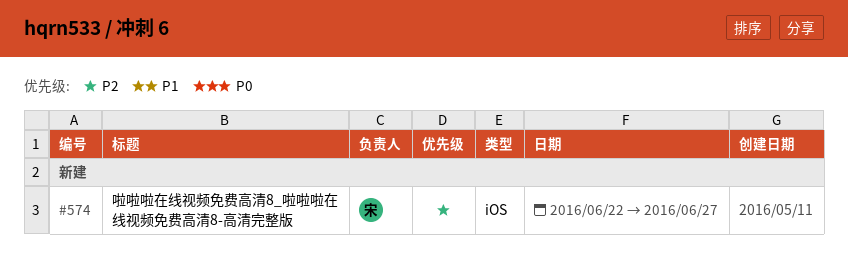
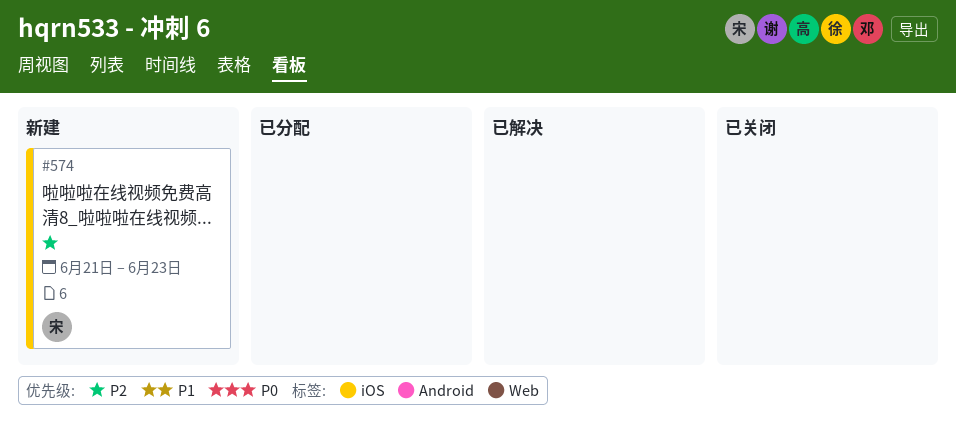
#574, start: Jun 22 -> Jun 21
#574, due: Jun 27 -> Jun 23

